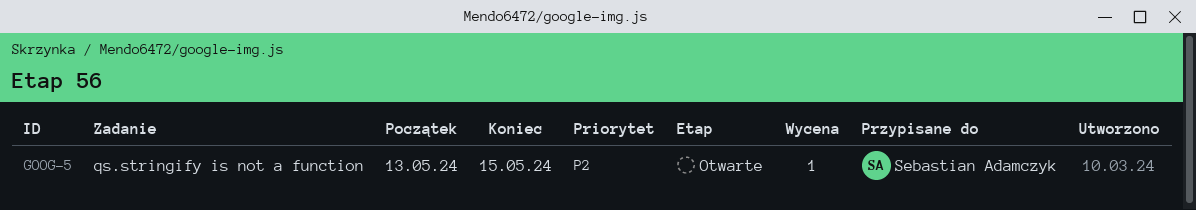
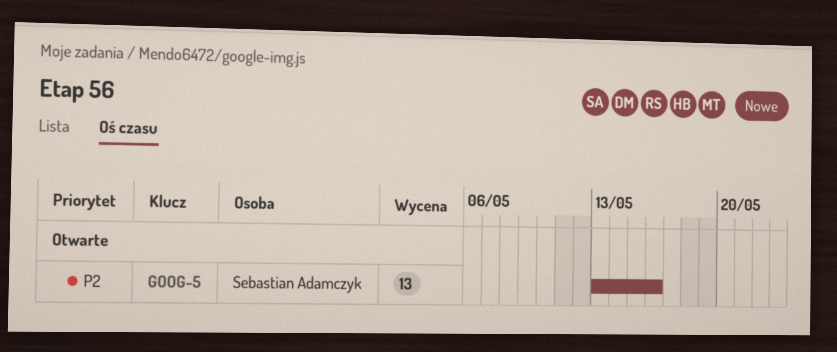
GOOG-5, estimate: 1 -> 13
GOOG-5, due: May 15 -> May 16

